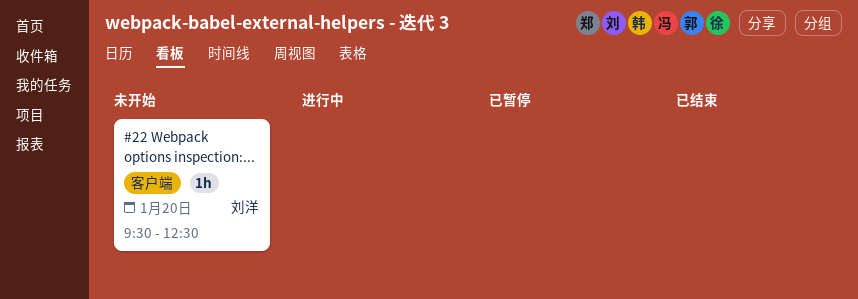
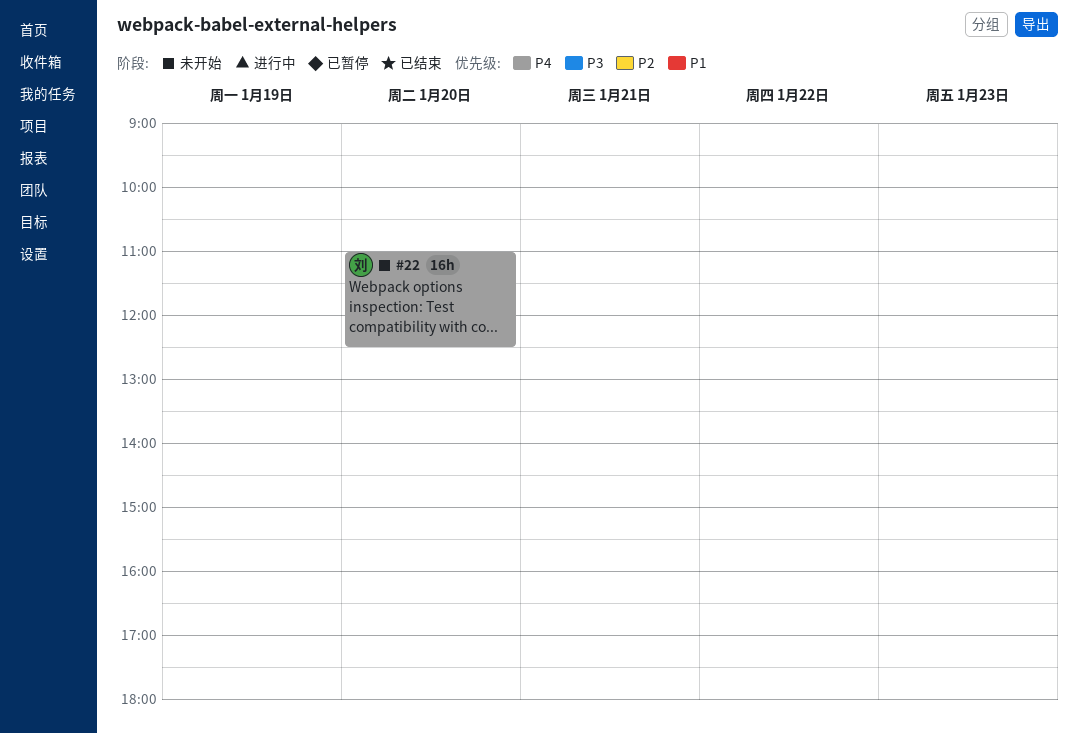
#22, estimate: 1h -> 16h
#22, begins: 09:30 -> 11:00

